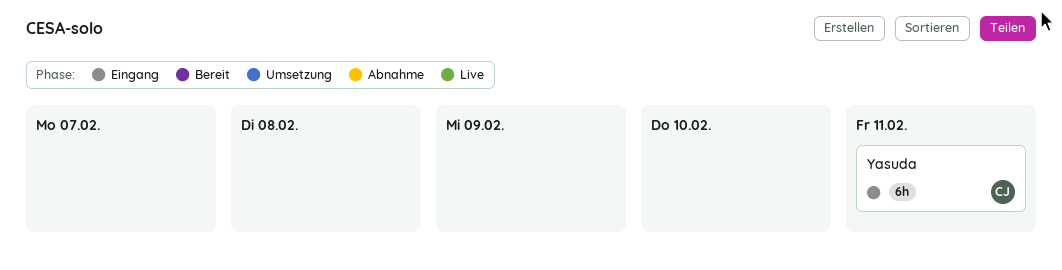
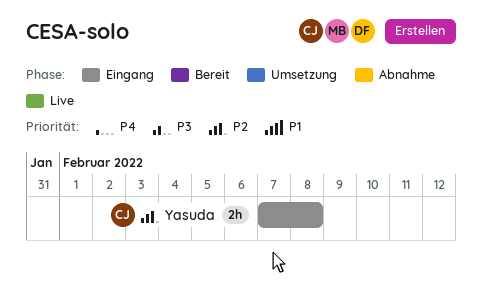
Yasuda, estimate: 6h -> 2h
Yasuda, due: Feb 11 -> Feb 8

